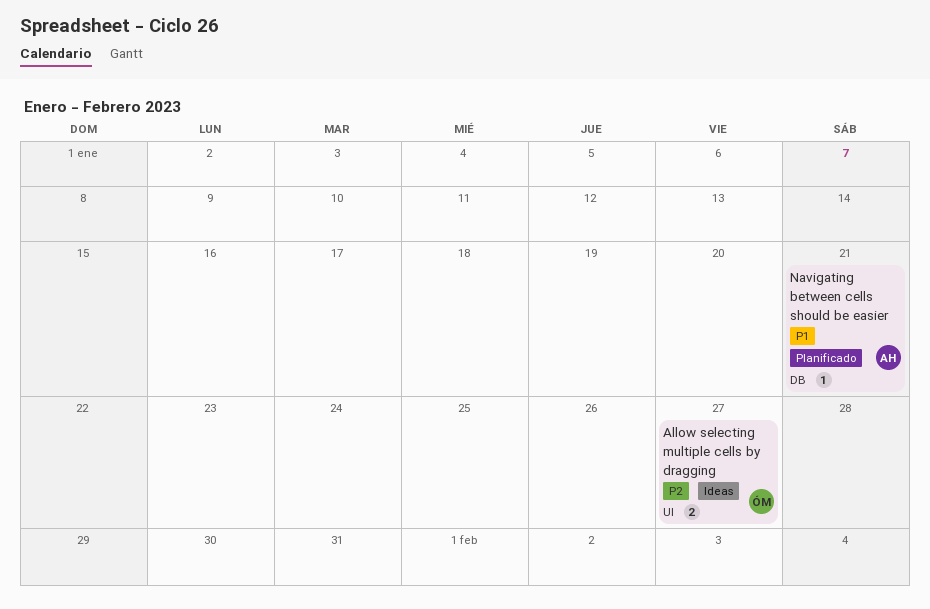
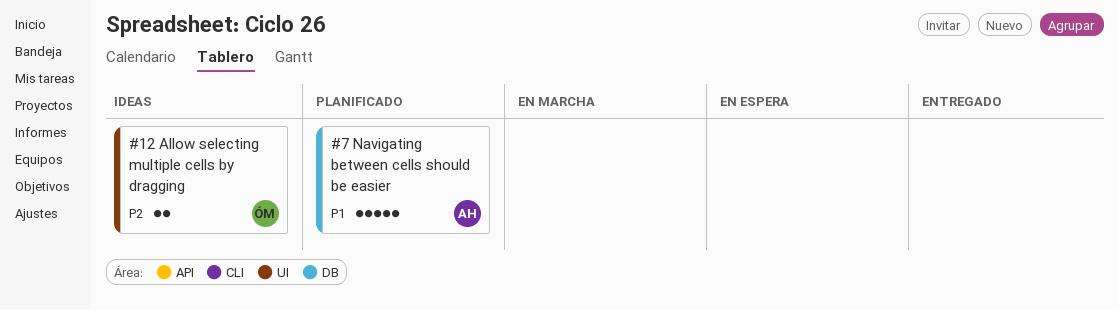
Navigating between cells should be easier, estimate: 1 -> 5

